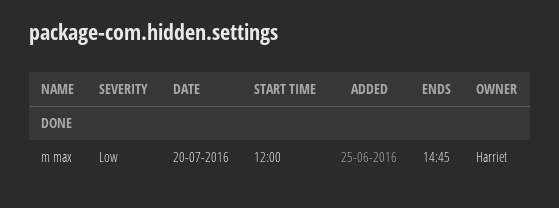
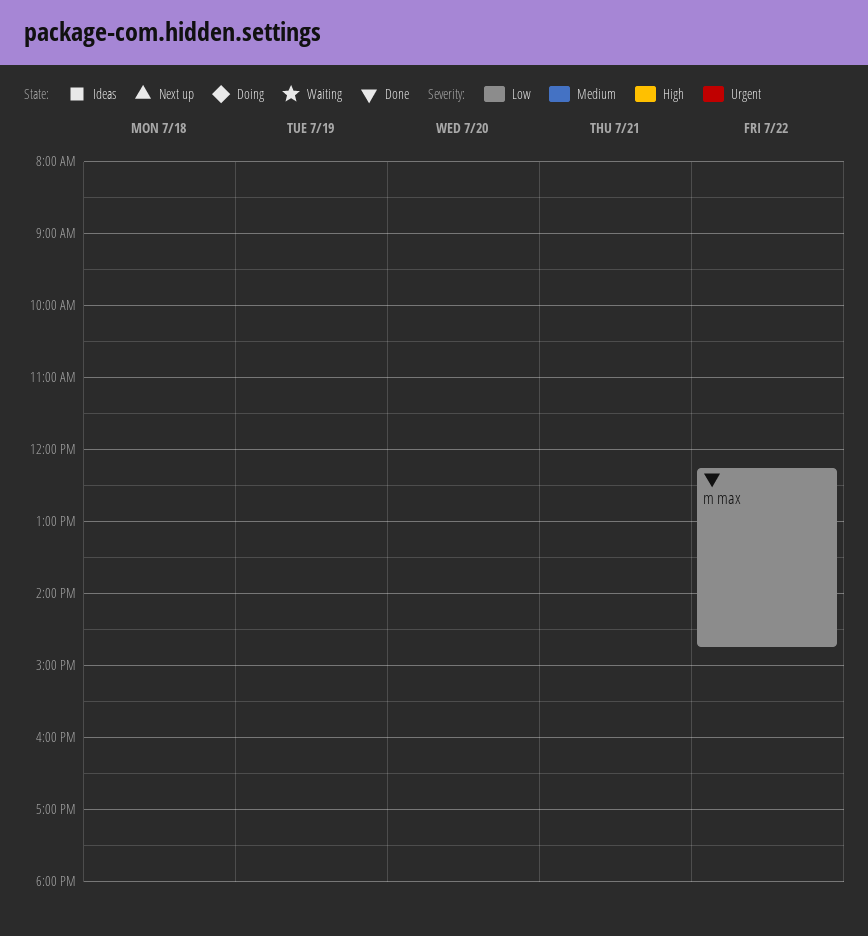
m max, day: Jul 20 -> Jul 22
m max, begins: 12:00 -> 12:15

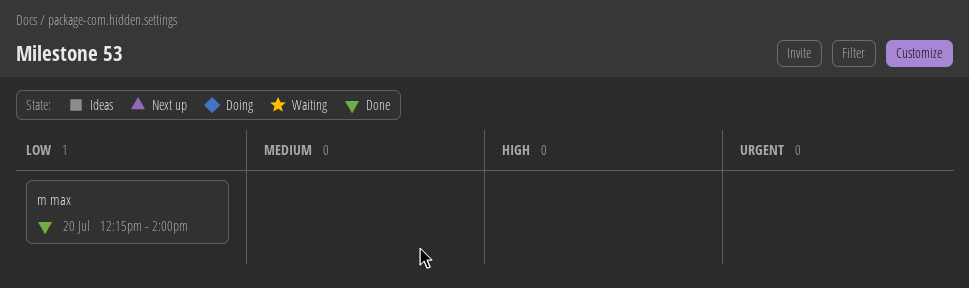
m max, day: Jul 22 -> Jul 20
m max, ends: 14:45 -> 14:00

